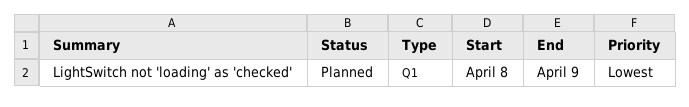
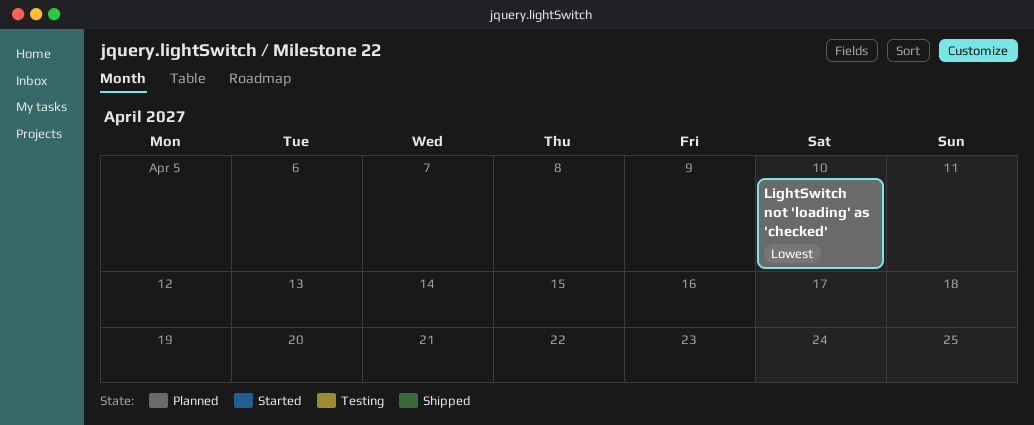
LightSwitch not 'loading' as 'checked', due: Apr 9 -> Apr 10

